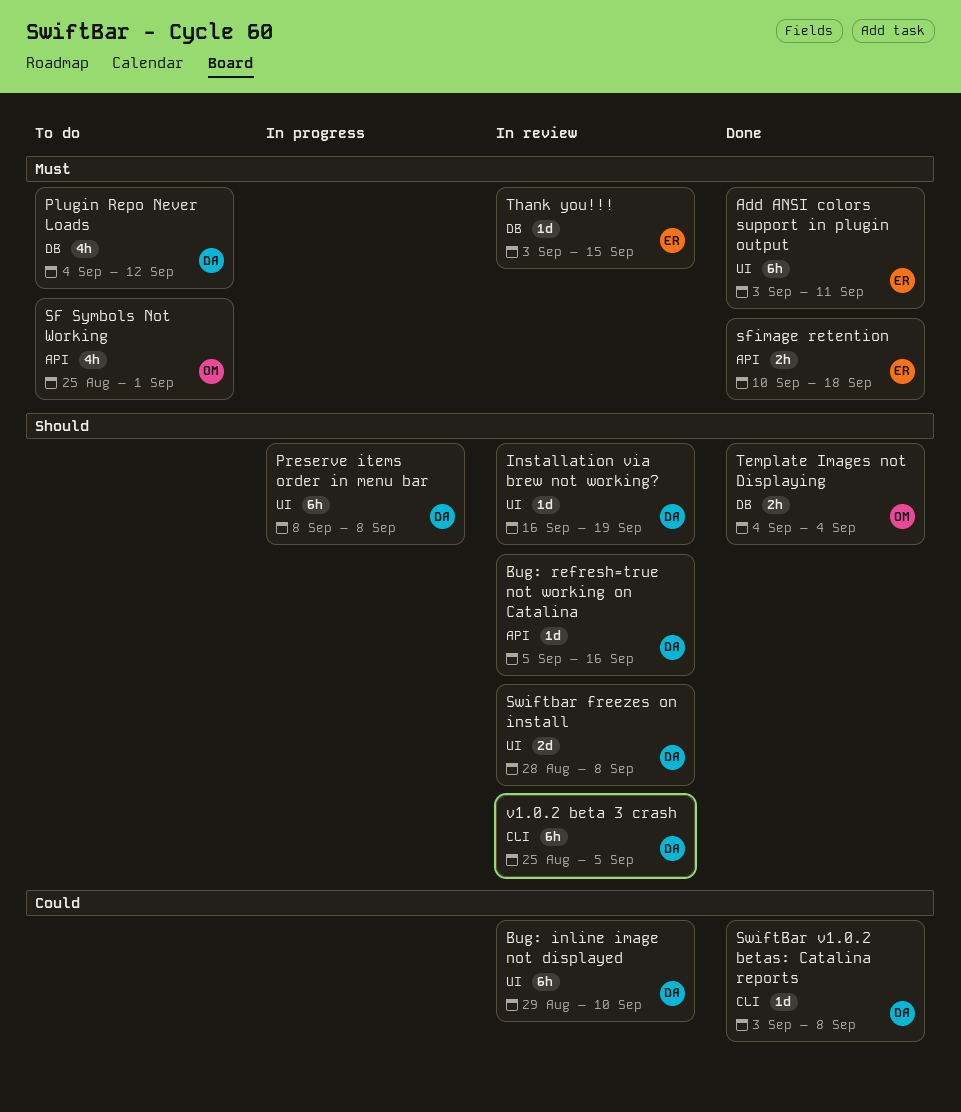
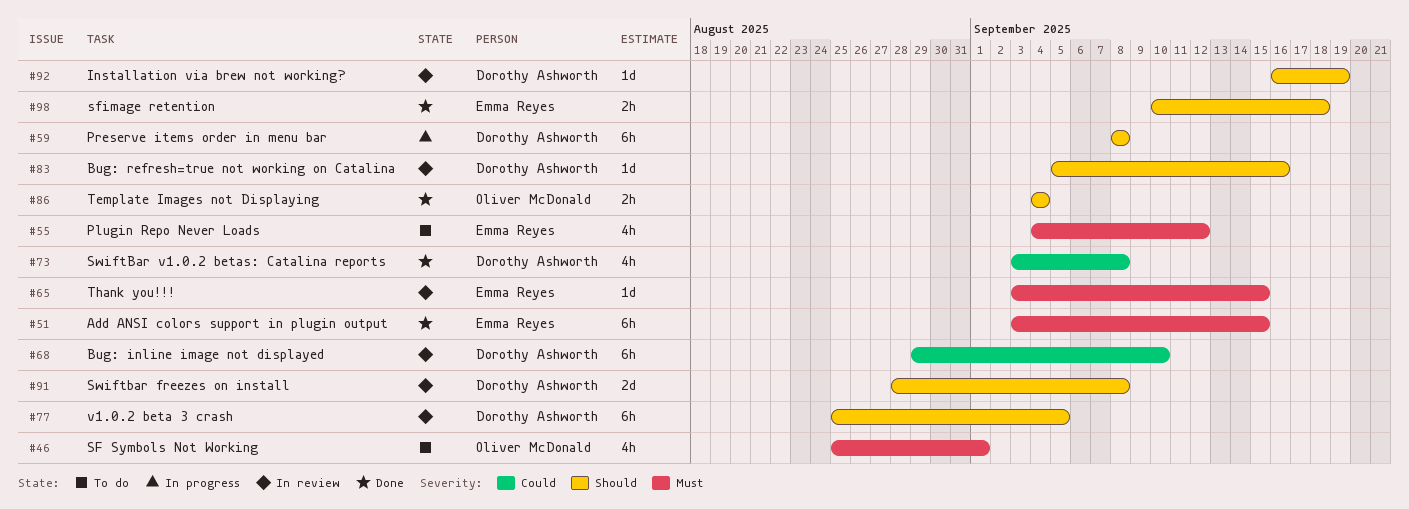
Add ANSI colors support in plugin output, due: Sep 11 -> Sep 15
Plugin Repo Never Loads, owner: Dorothy Ashworth -> Emma Reyes
sfimage retention, priority: Must -> Should
SwiftBar v1.0.2 betas: Catalina reports, estimate: 1d -> 4h

